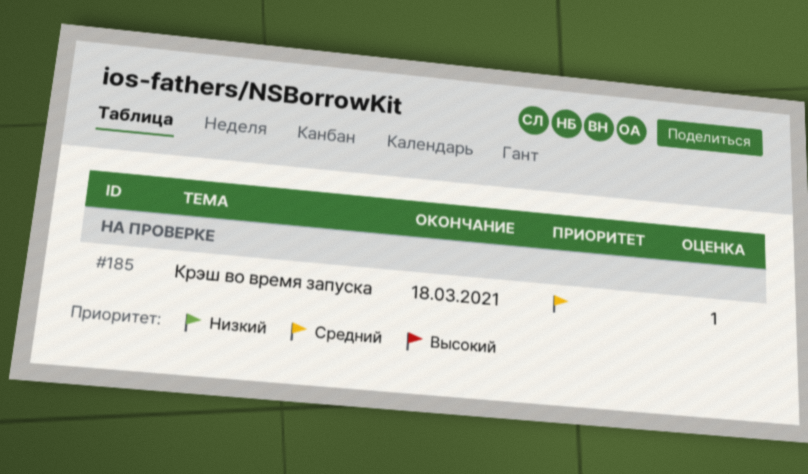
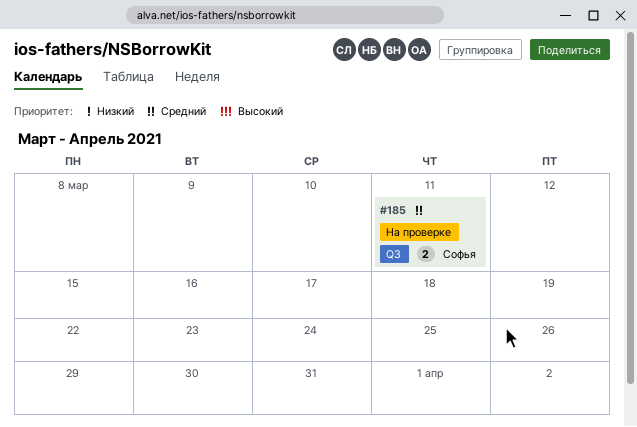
#185, estimate: 1 -> 2
#185, due: Mar 18 -> Mar 11

